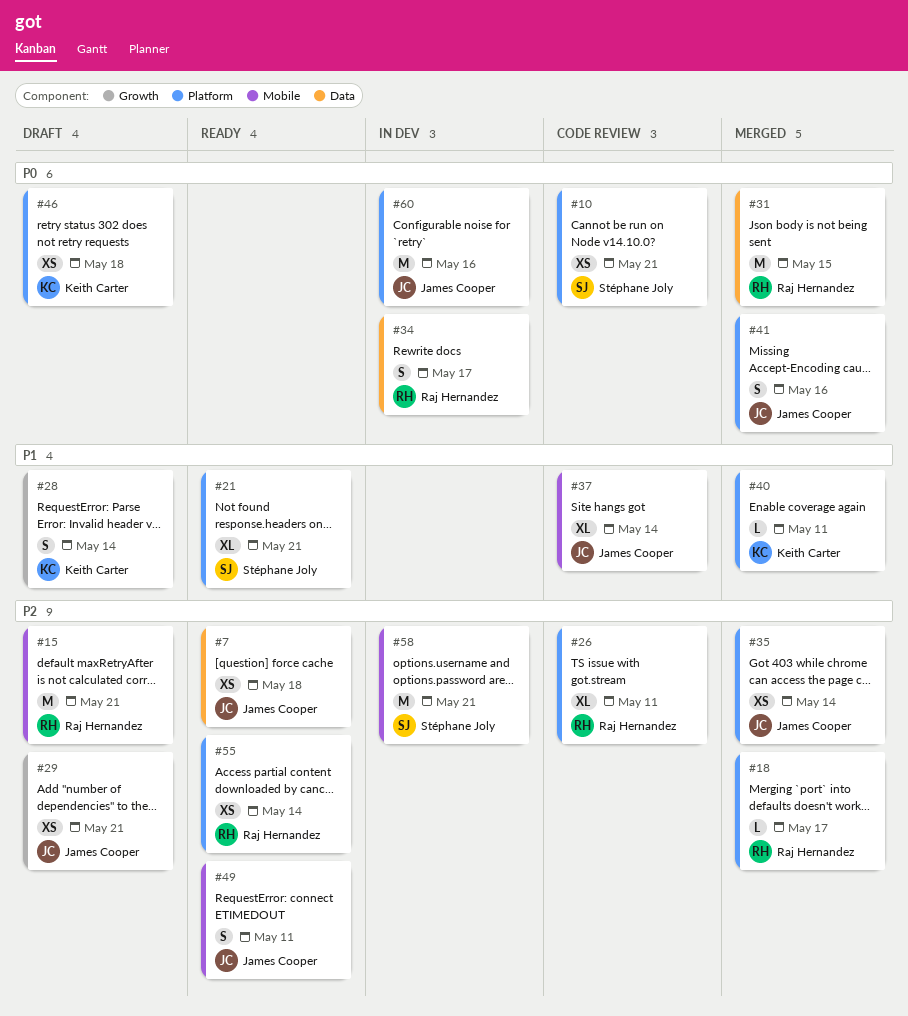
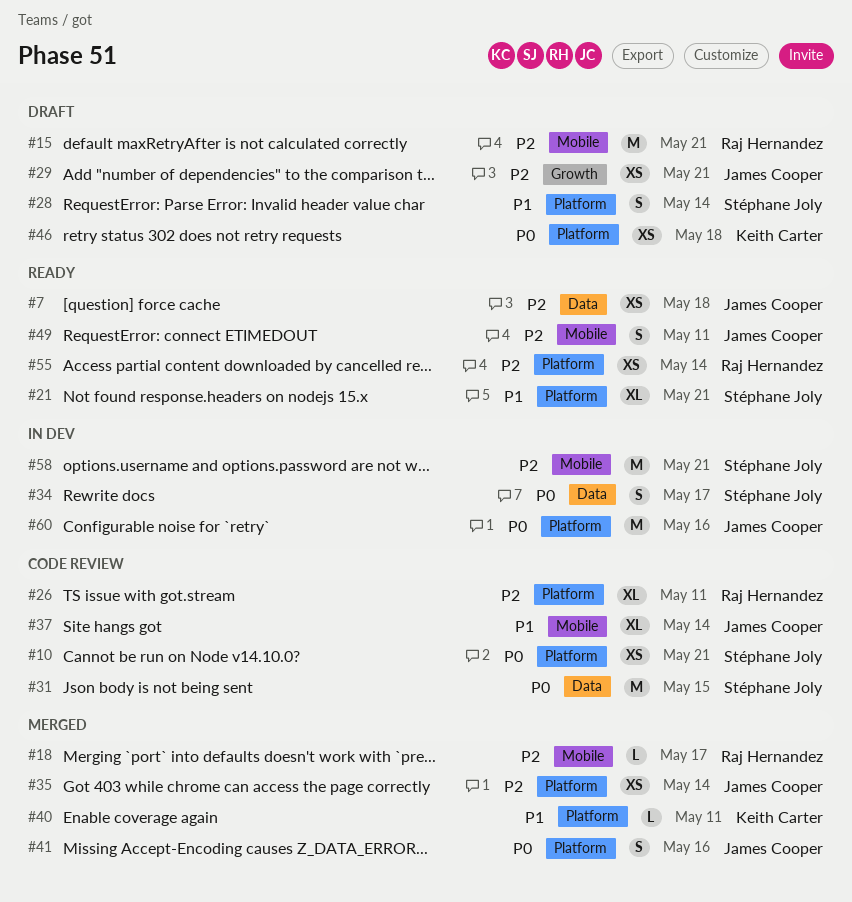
#18, label: Platform -> Mobile
#28, owner: Keith Carter -> Stéphane Joly
#28, label: Growth -> Platform
#31, status: Merged -> Code review
#31, owner: Raj Hernandez -> Stéphane Joly
#34, owner: Raj Hernandez -> Stéphane Joly

